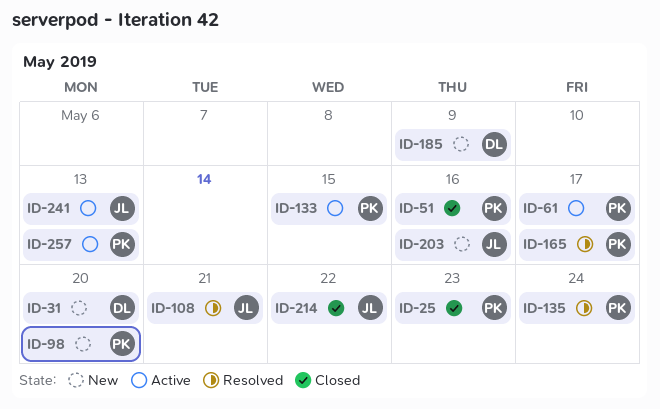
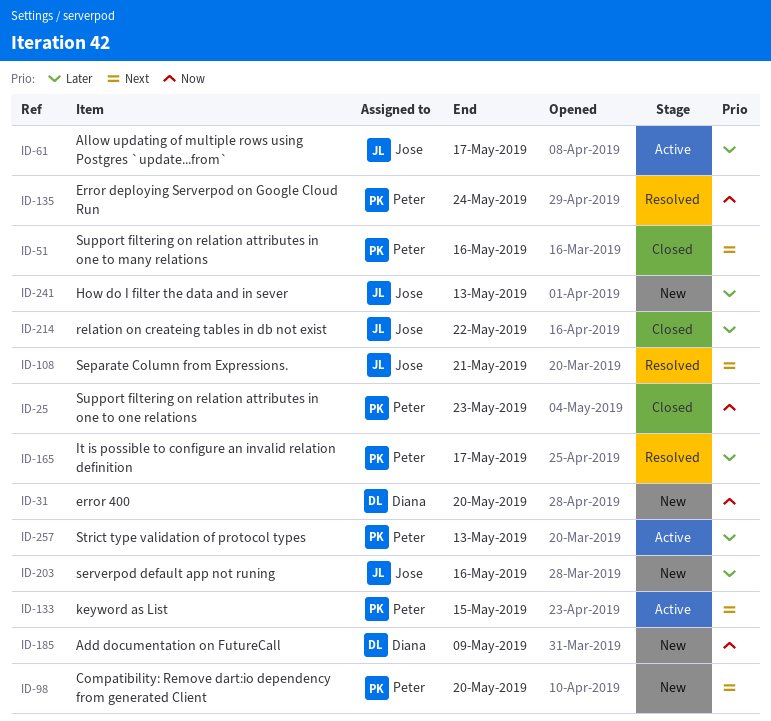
ID-61, owner: Peter -> Jose
ID-241, status: Active -> New

